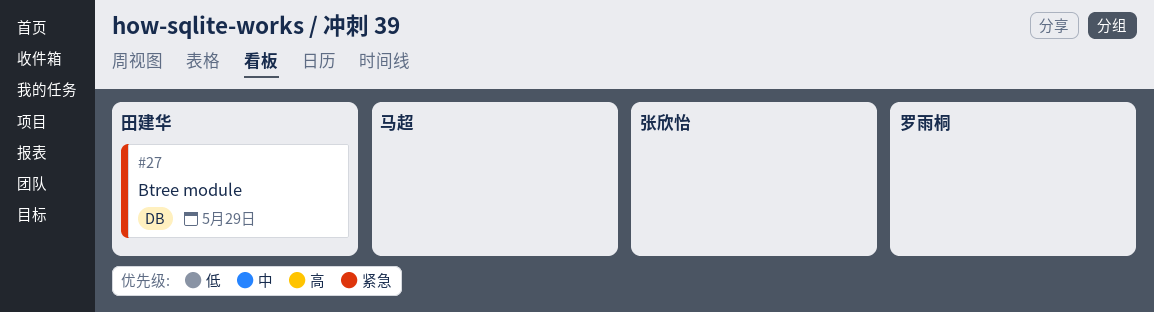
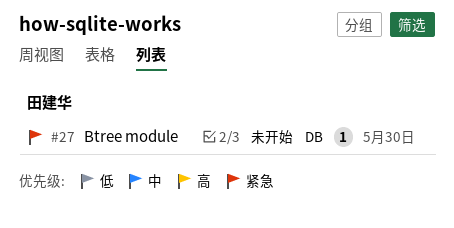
#27, due: May 29 -> May 30

